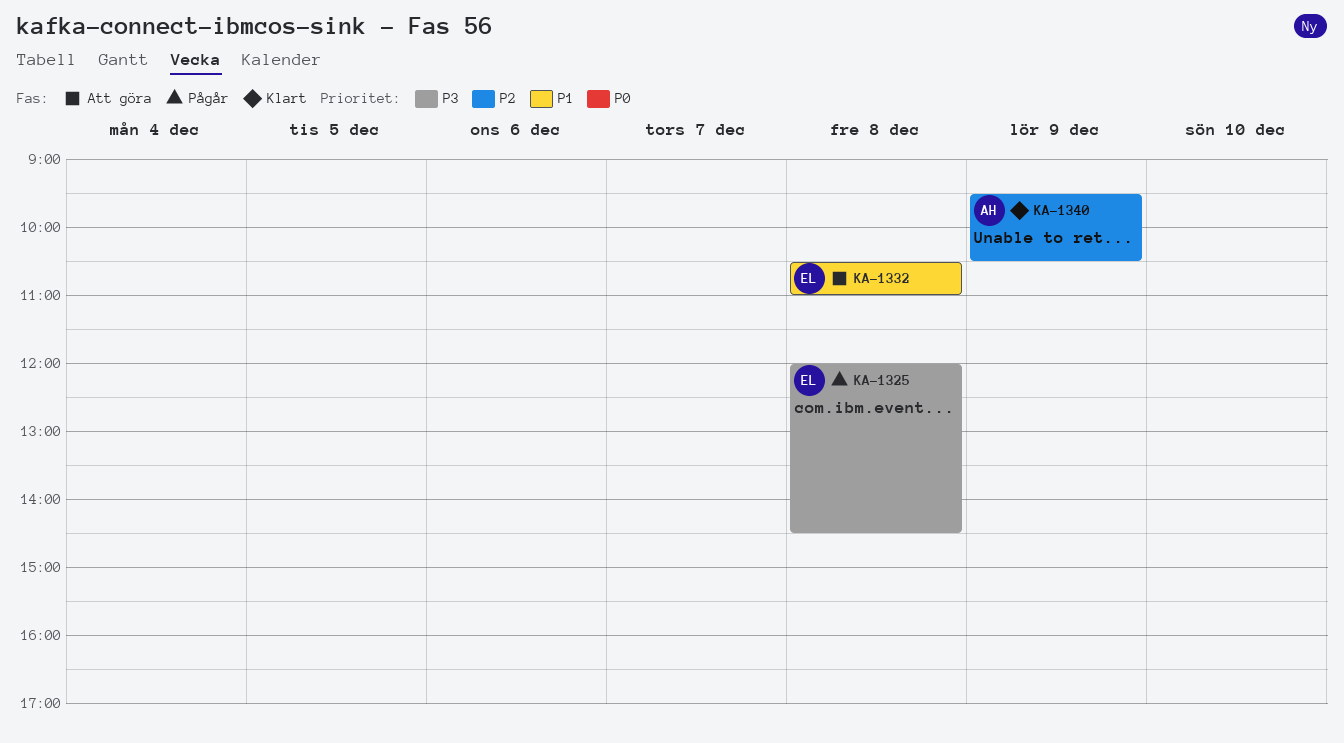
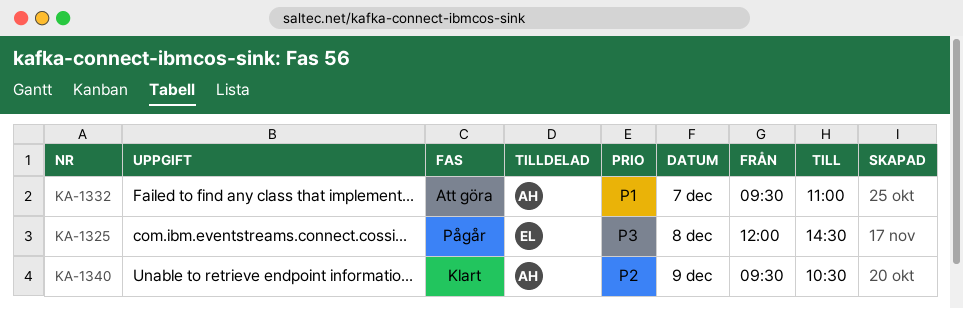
KA-1332, owner: EL -> AH
KA-1332, day: Dec 8 -> Dec 7
KA-1332, begins: 10:30 -> 09:30

